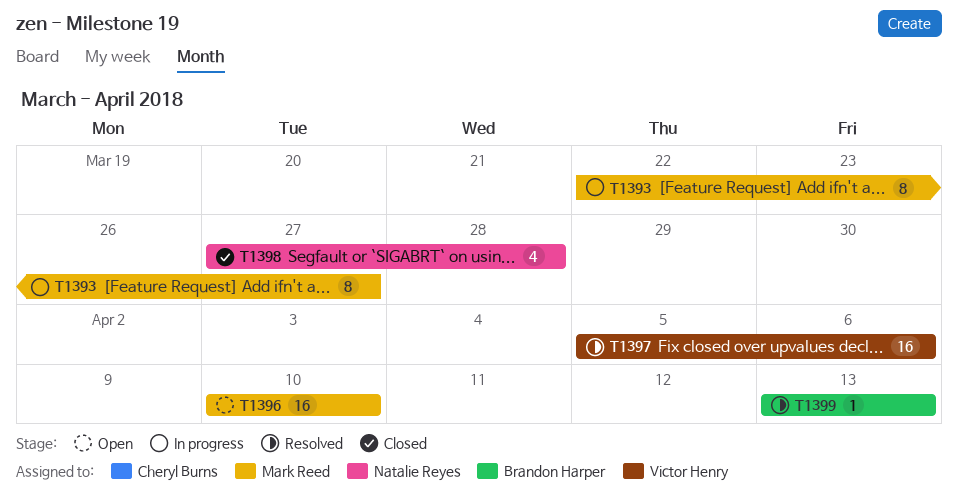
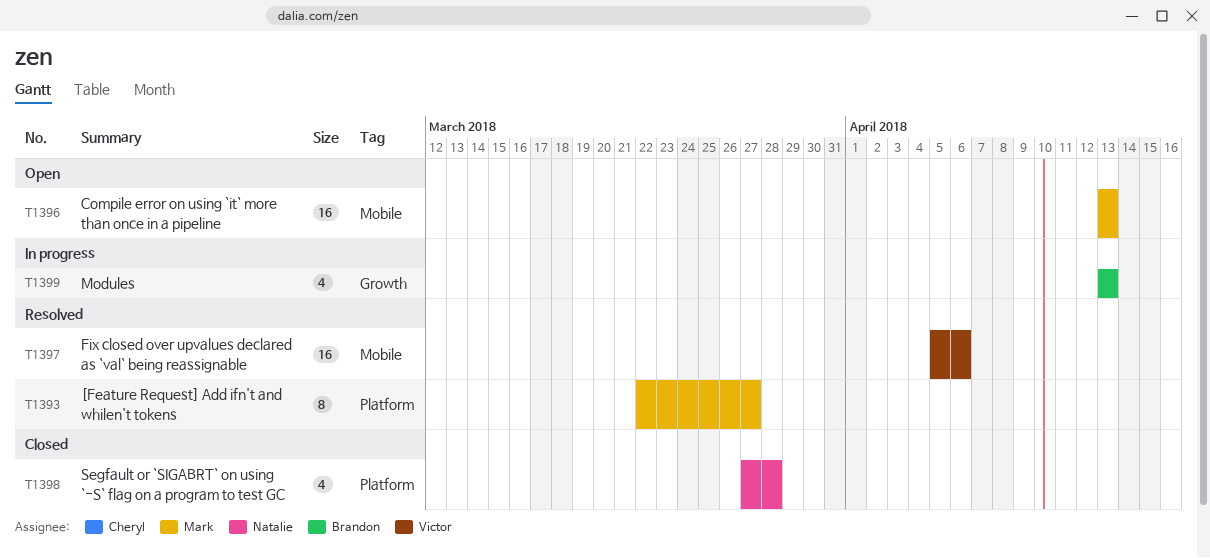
T1393, status: In progress -> Resolved
T1396, start: Apr 10 -> Apr 13
T1396, due: Apr 10 -> Apr 13
T1399, status: Resolved -> In progress
T1399, estimate: 1 -> 4

